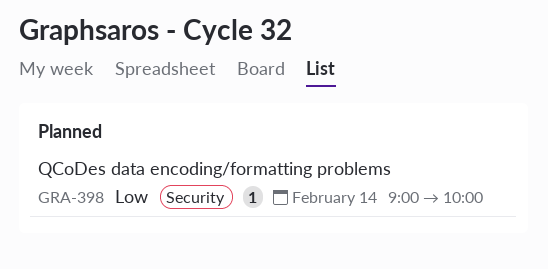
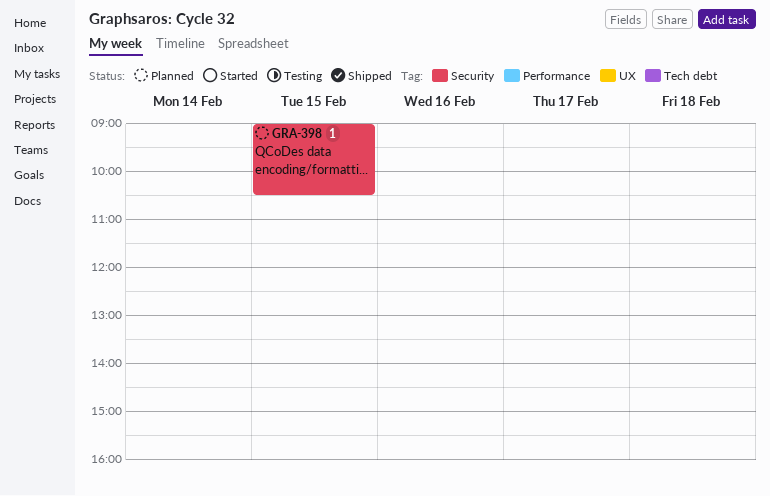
GRA-398, day: Feb 14 -> Feb 15
GRA-398, ends: 10:00 -> 10:30

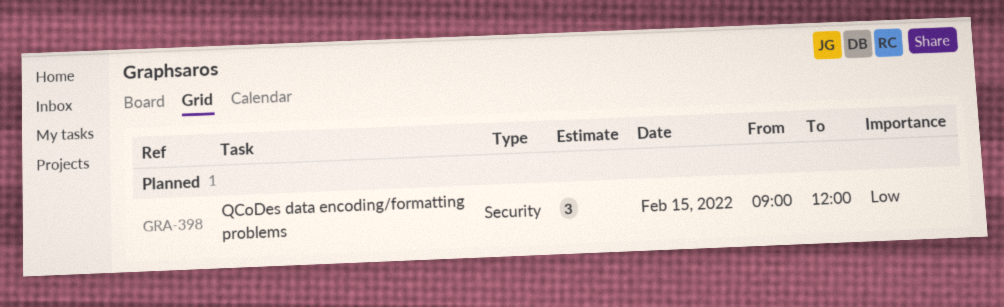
GRA-398, estimate: 1 -> 3
GRA-398, ends: 10:30 -> 12:00

